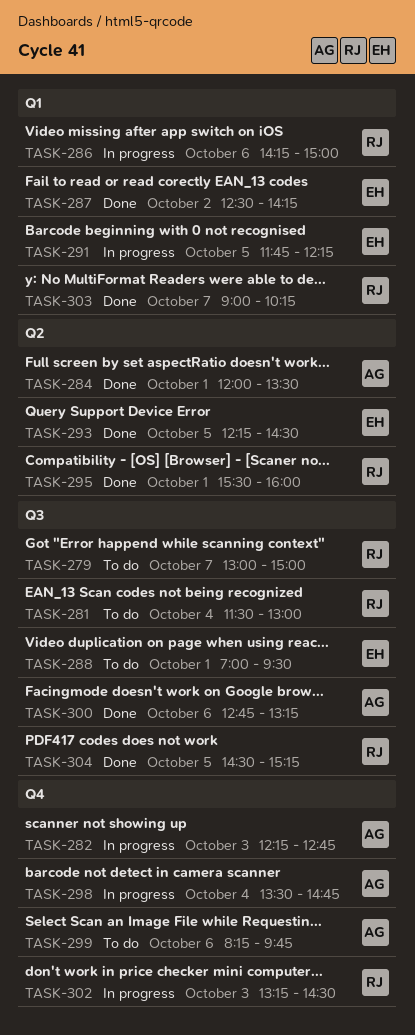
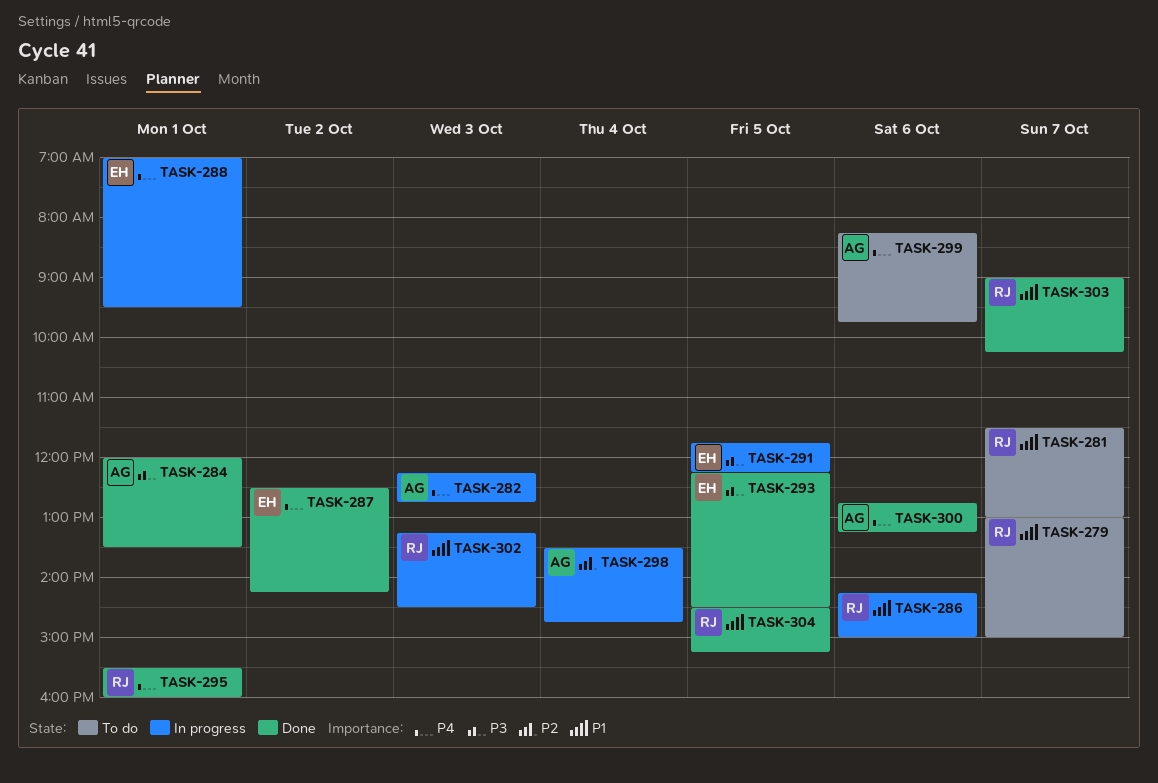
TASK-281, day: Oct 4 -> Oct 7
TASK-288, status: To do -> In progress

